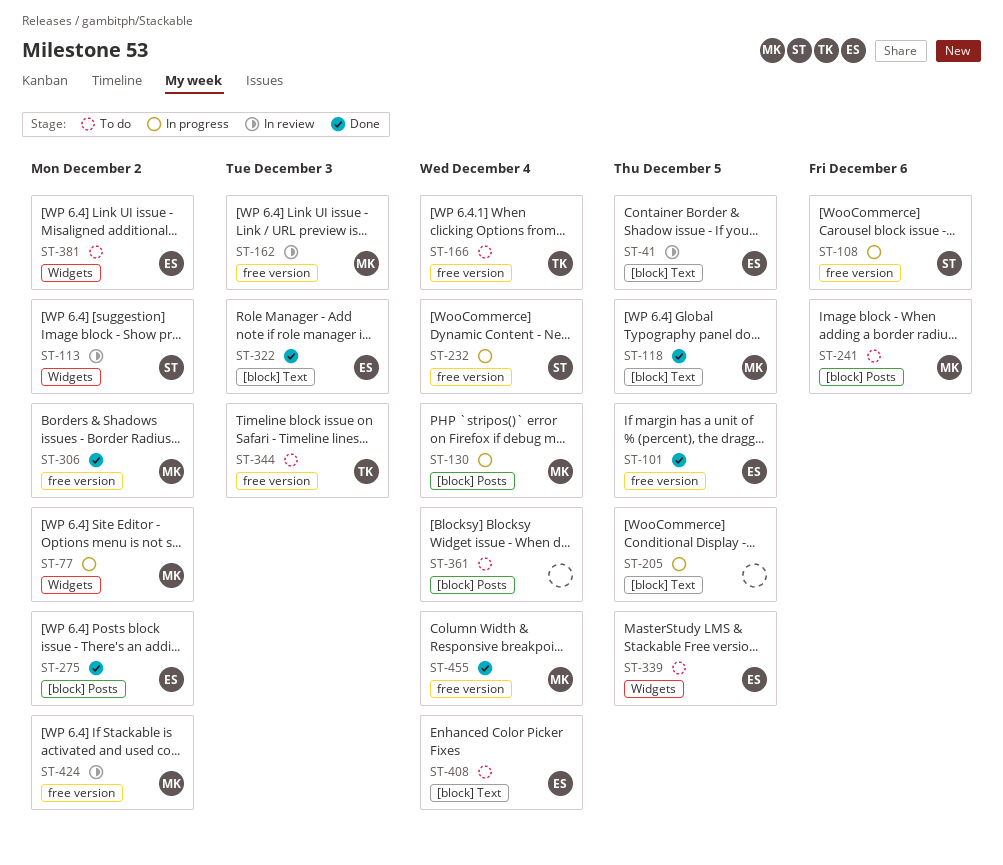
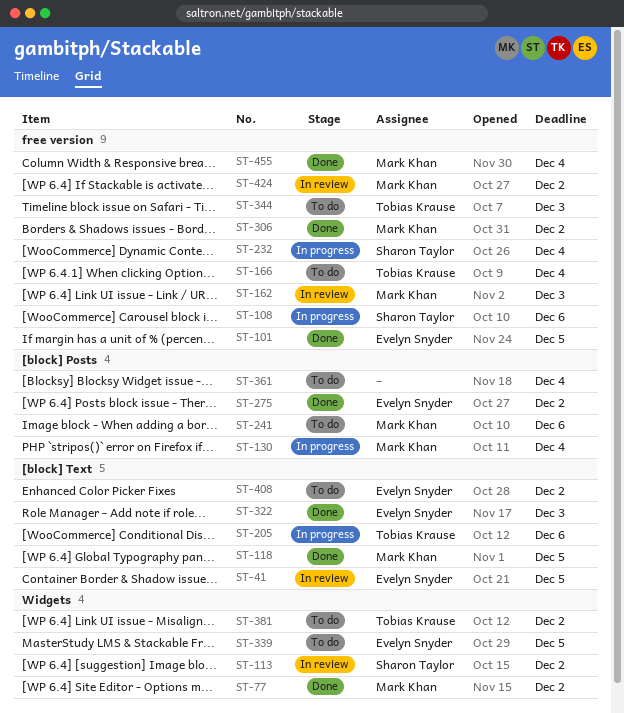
ST-77, status: In progress -> Done
ST-205, owner: none -> Tobias Krause
ST-205, due: Dec 5 -> Dec 6
ST-381, owner: Evelyn Snyder -> Tobias Krause
ST-408, due: Dec 4 -> Dec 2

